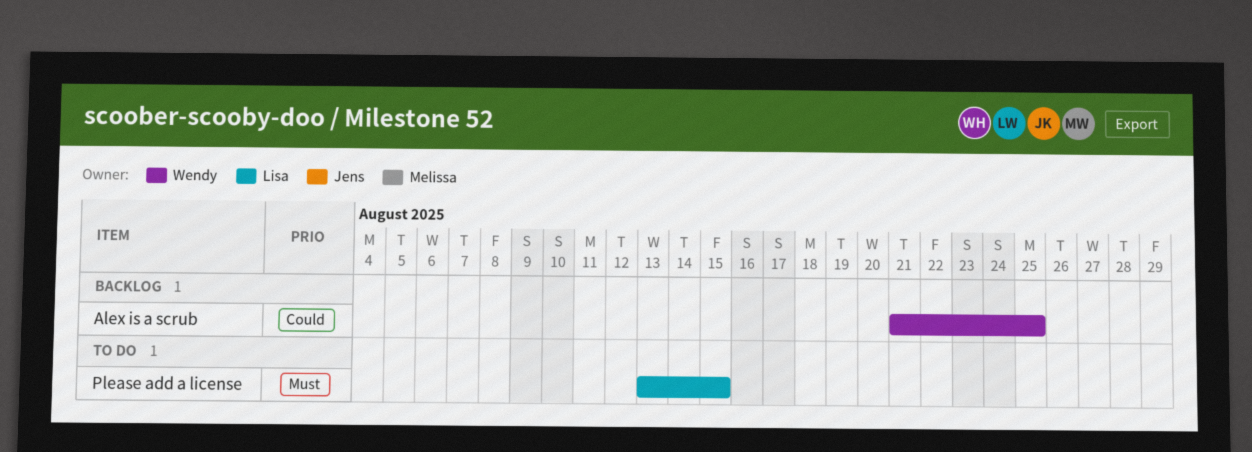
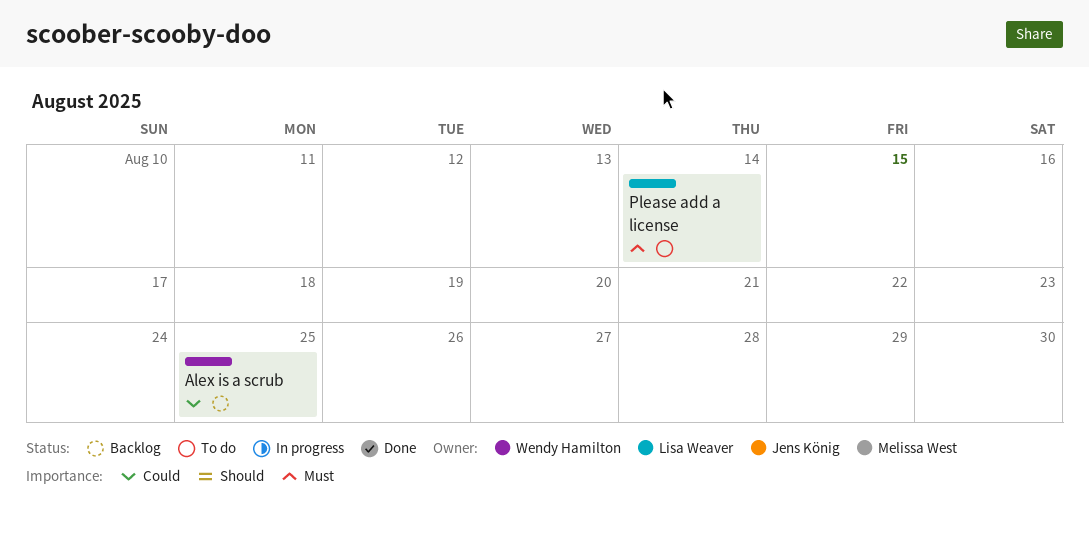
Please add a license, due: Aug 15 -> Aug 14

